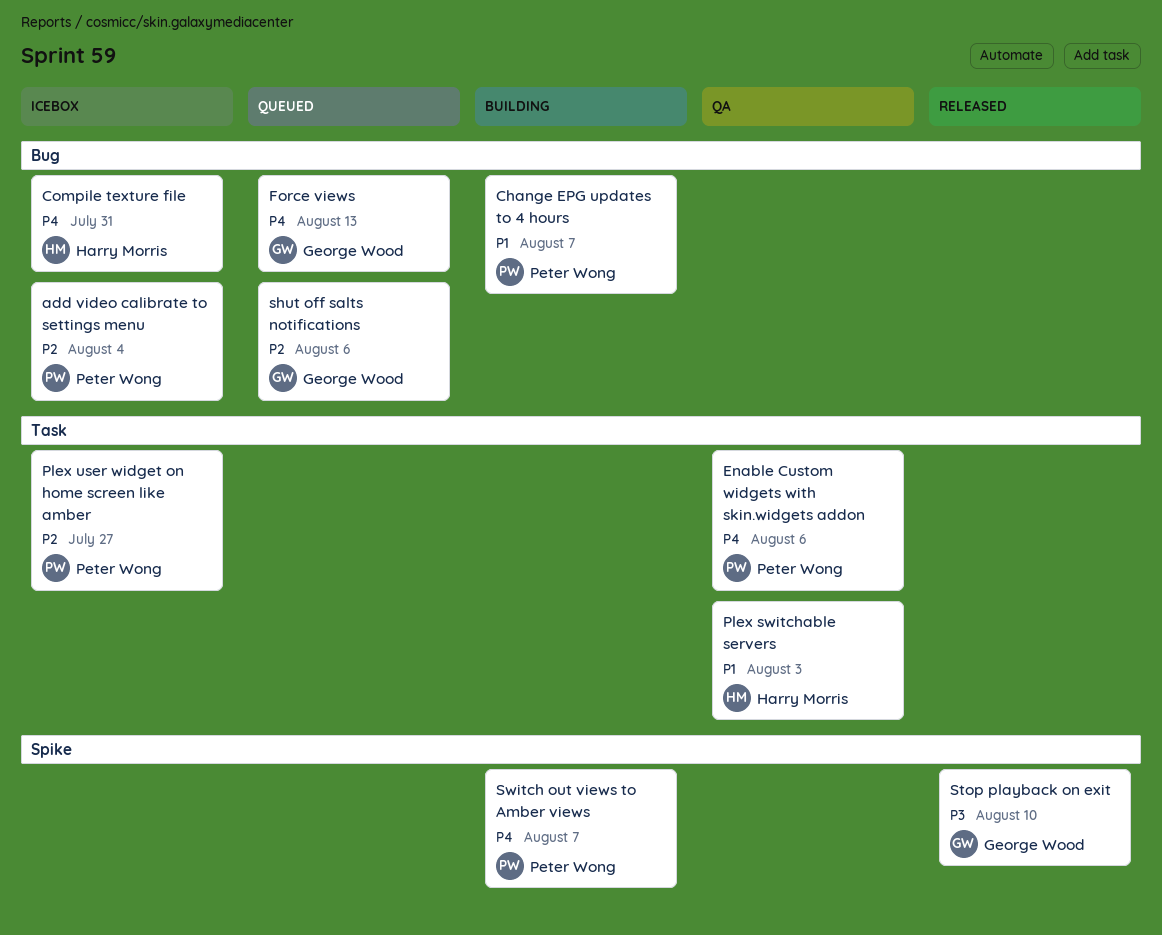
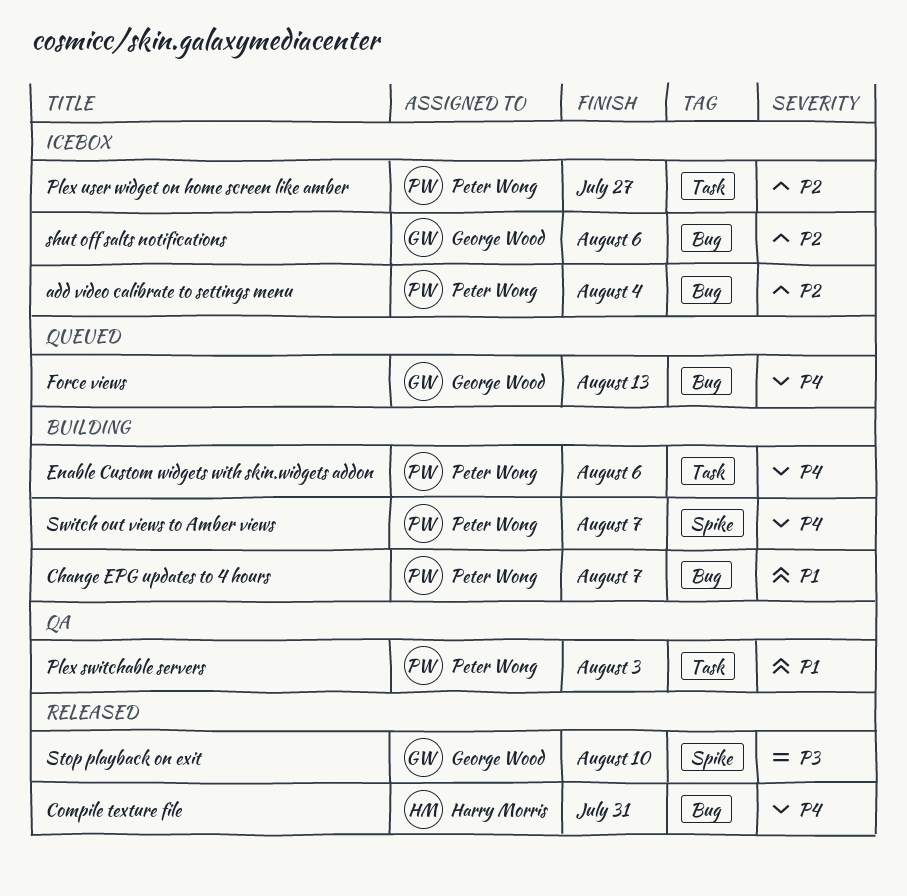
Compile texture file, status: Icebox -> Released
Enable Custom widgets with skin.widgets addon, status: QA -> Building
Plex switchable servers, owner: Harry Morris -> Peter Wong
shut off salts notifications, status: Queued -> Icebox

